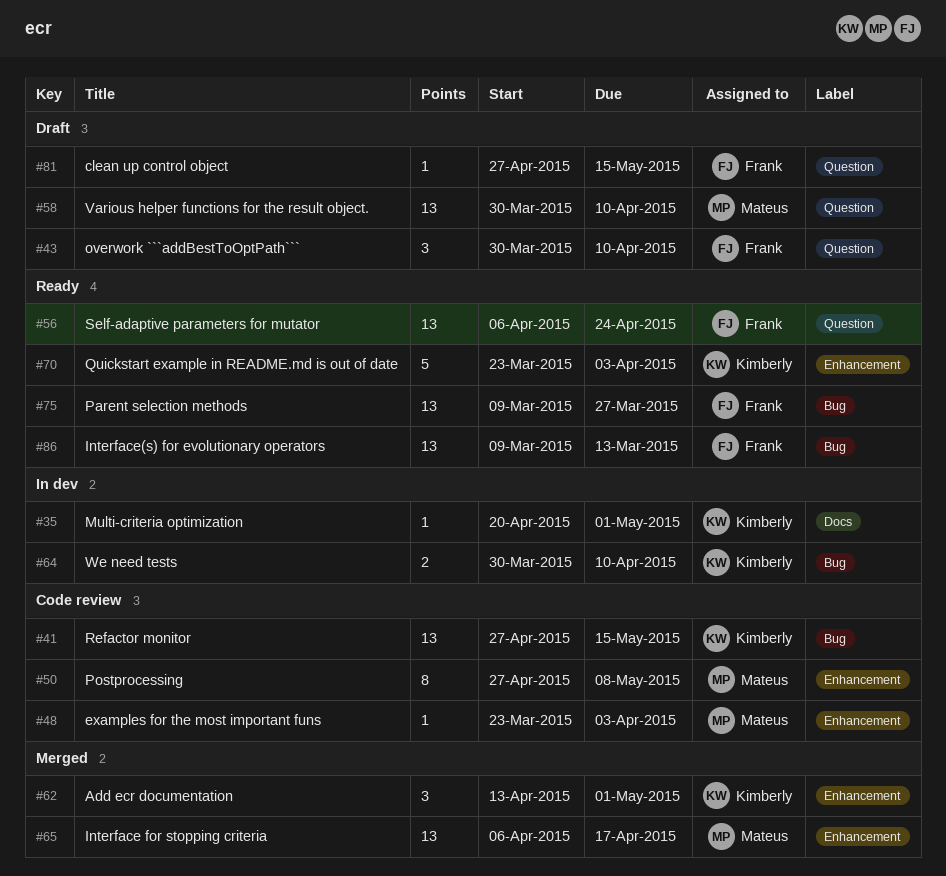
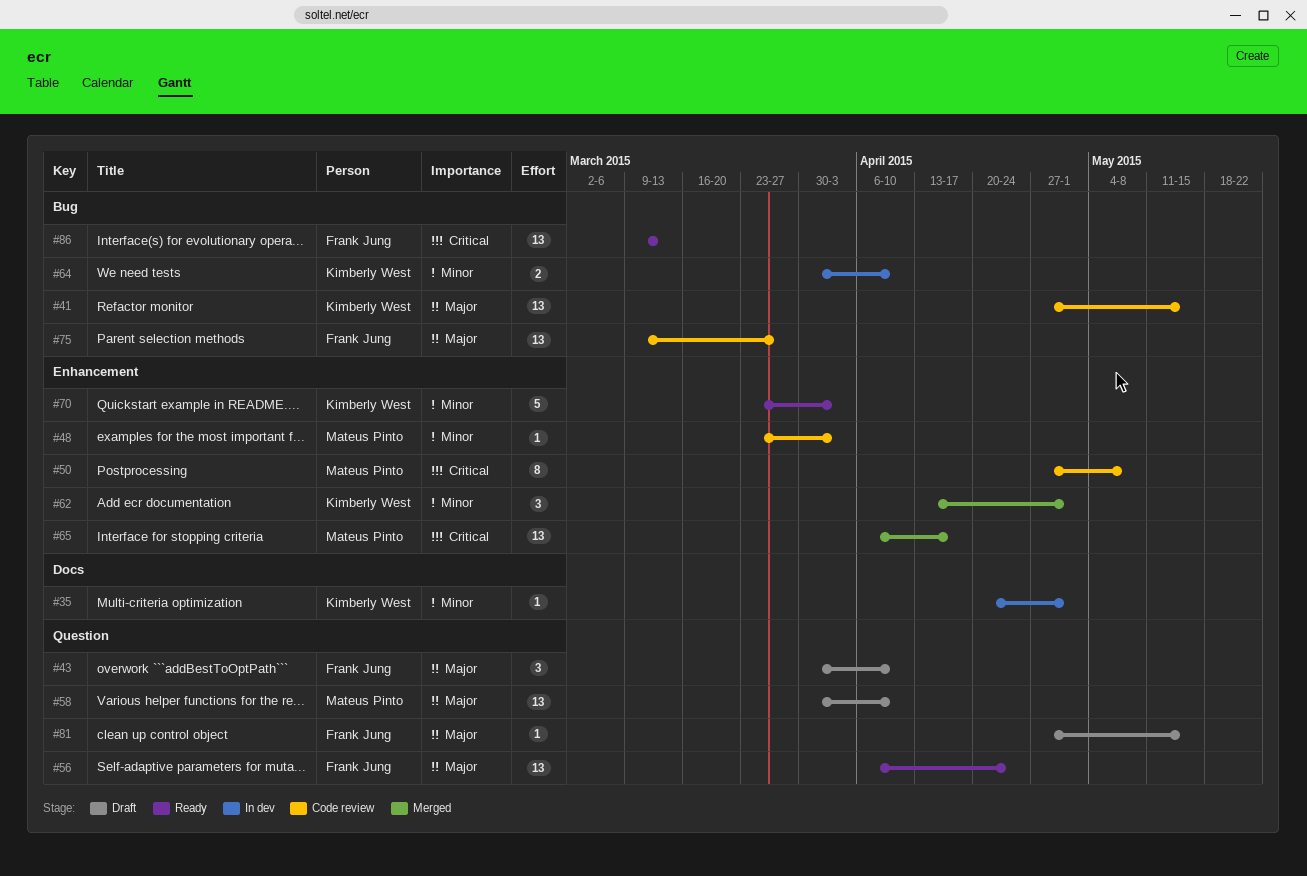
#75, status: Ready -> Code review

